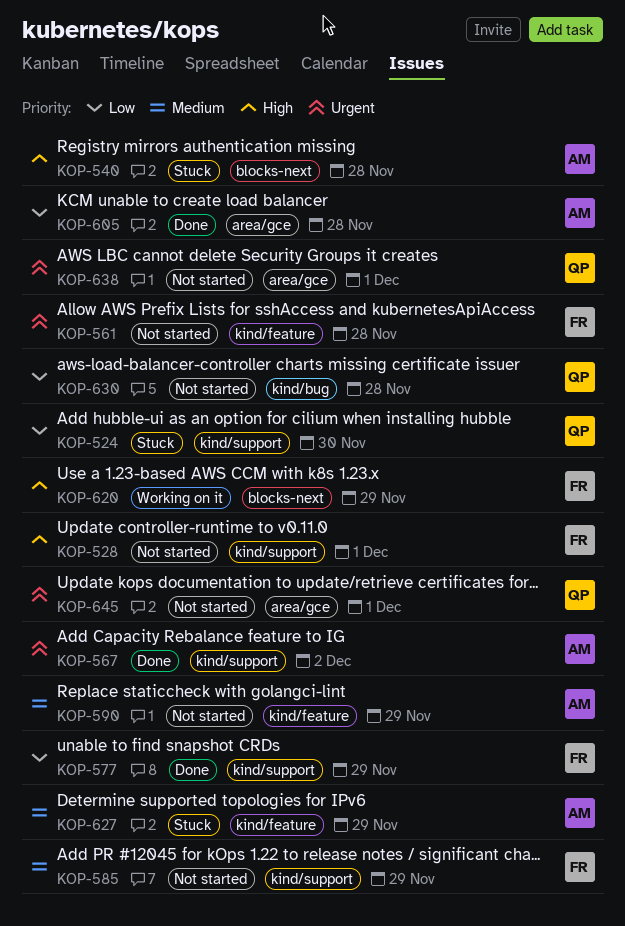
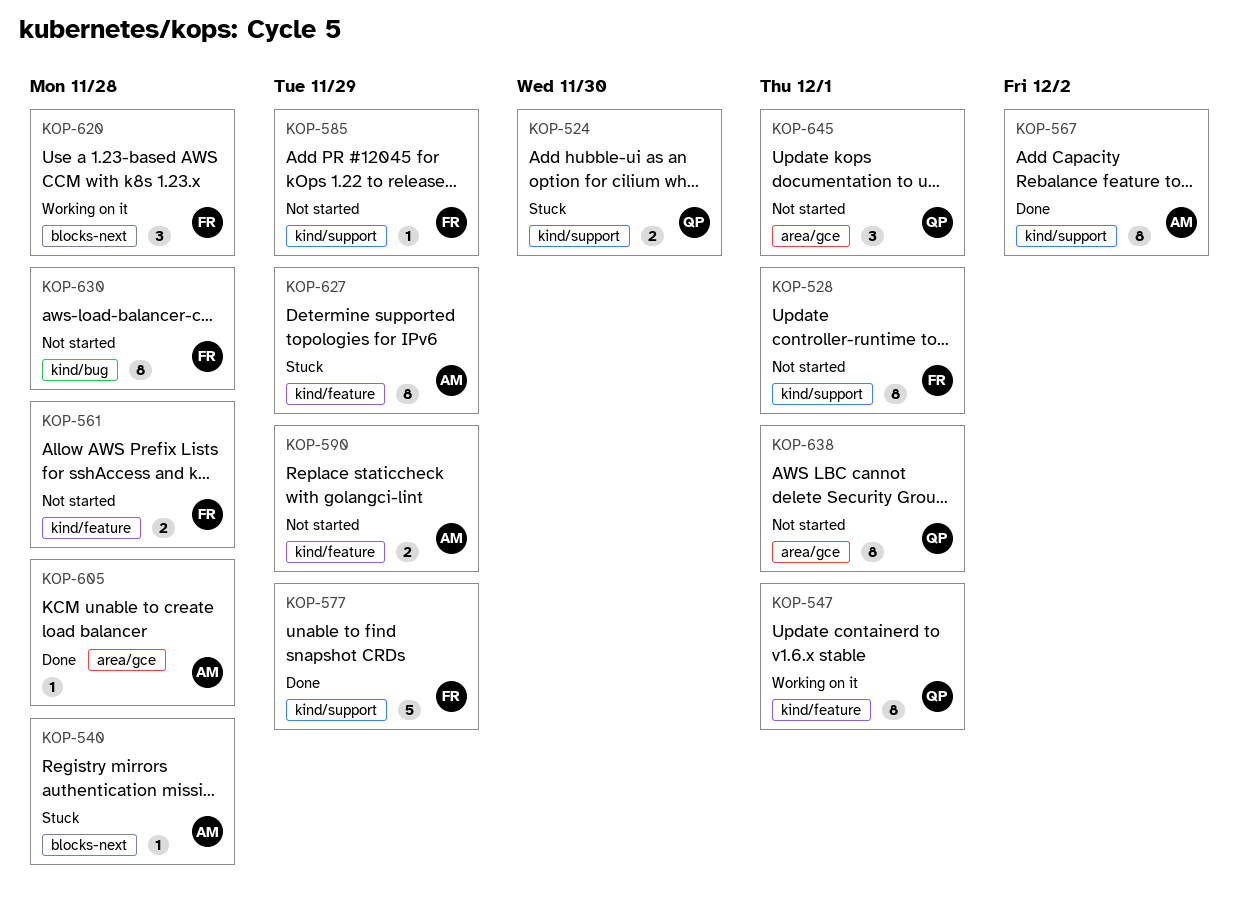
KOP-547: none -> present
KOP-620, due: Nov 29 -> Nov 28
KOP-630, owner: QP -> FR

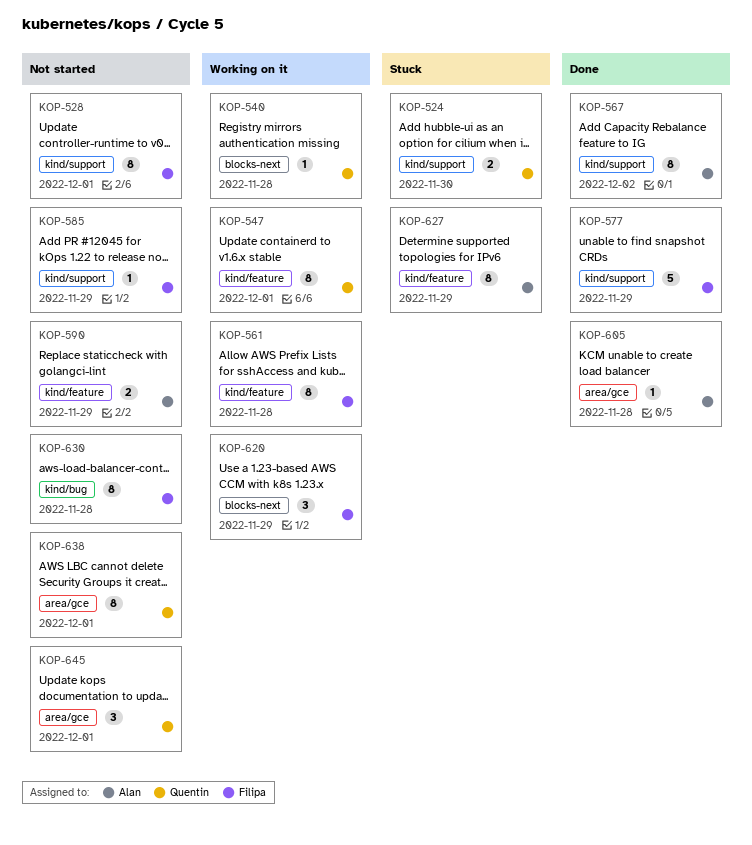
KOP-540, status: Stuck -> Working on it
KOP-540, owner: Alan -> Quentin
KOP-561, status: Not started -> Working on it
KOP-561, estimate: 2 -> 8
KOP-620, due: Nov 28 -> Nov 29

